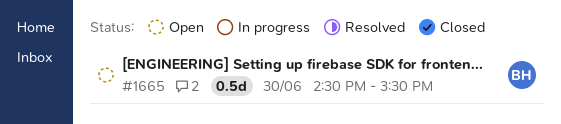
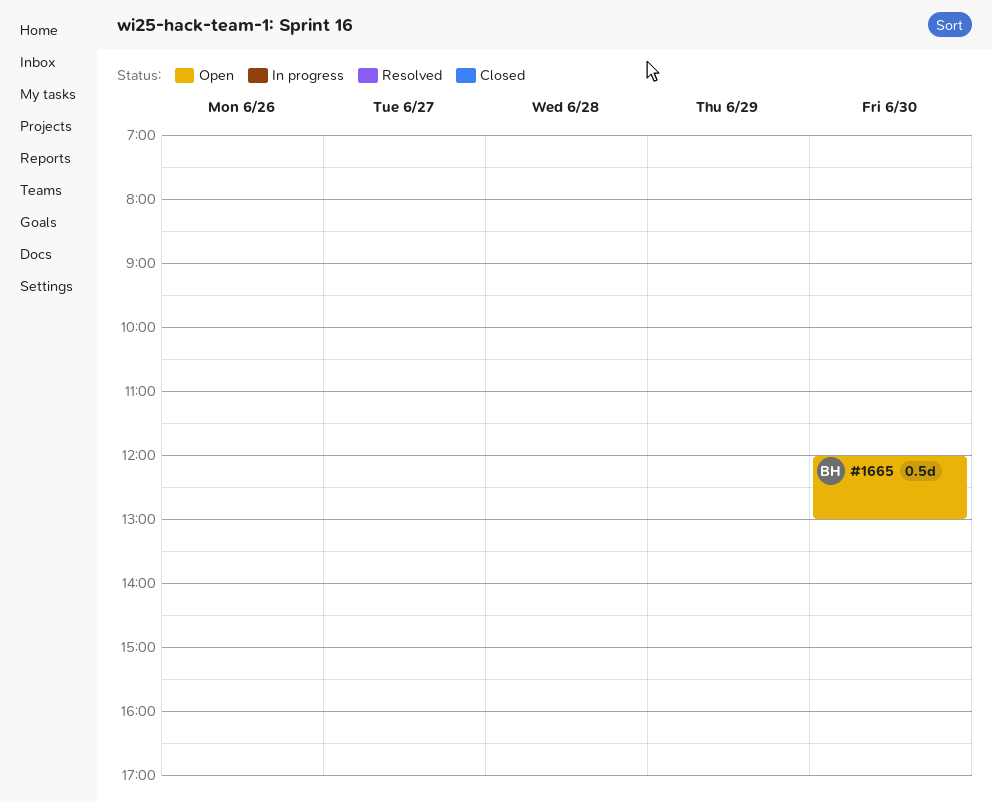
#1665, begins: 14:30 -> 12:00
#1665, ends: 15:30 -> 13:00

